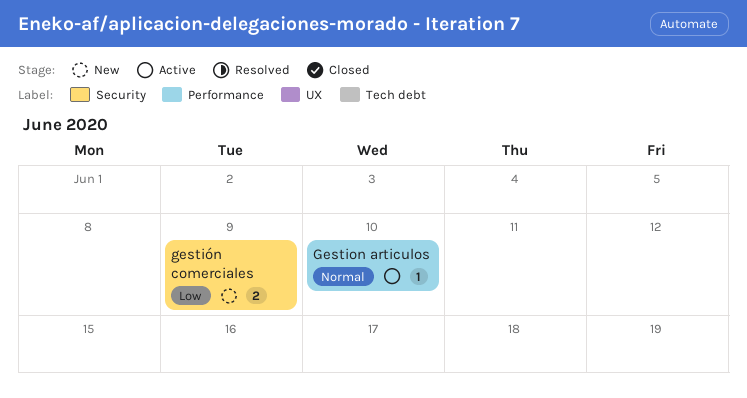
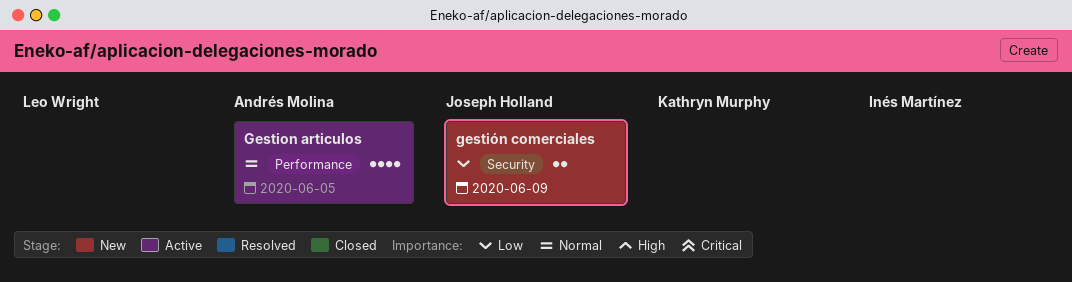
Gestion articulos, estimate: 1 -> 4
Gestion articulos, due: Jun 10 -> Jun 5

